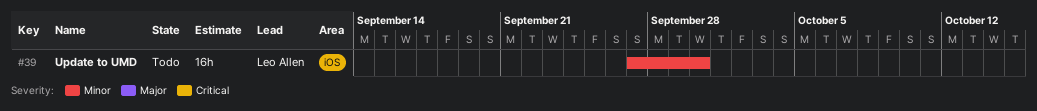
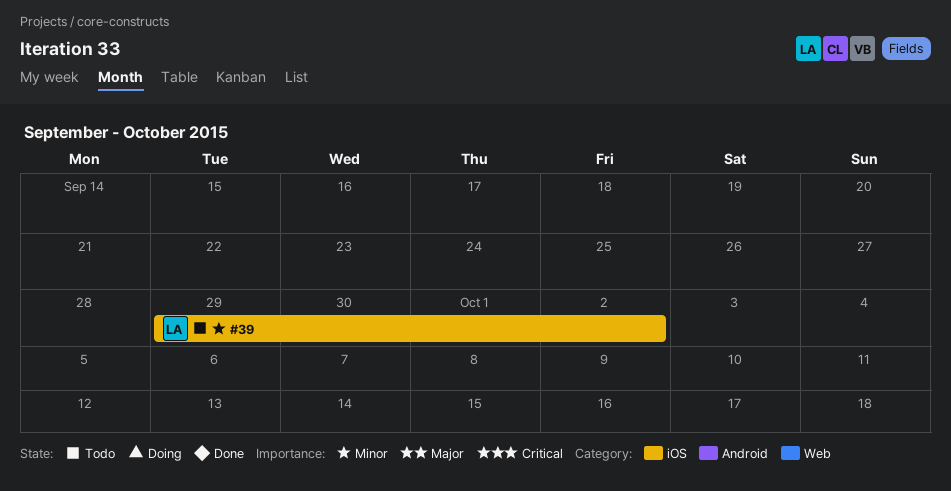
#39, start: Sep 27 -> Sep 29
#39, due: Sep 30 -> Oct 2

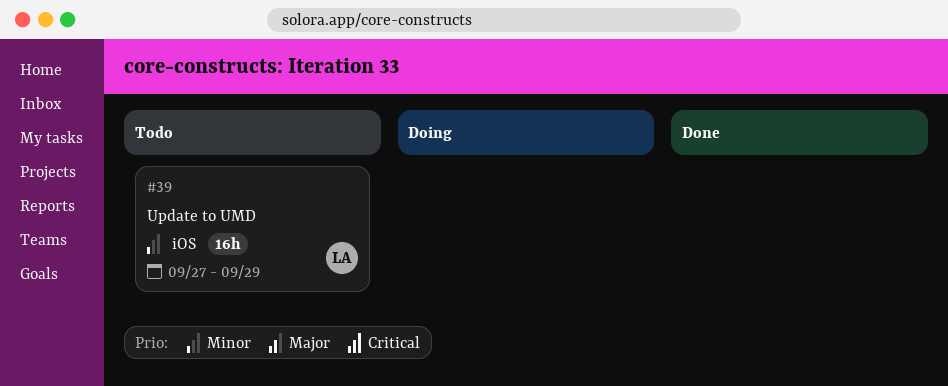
#39, start: Sep 29 -> Sep 27
#39, due: Oct 2 -> Sep 29

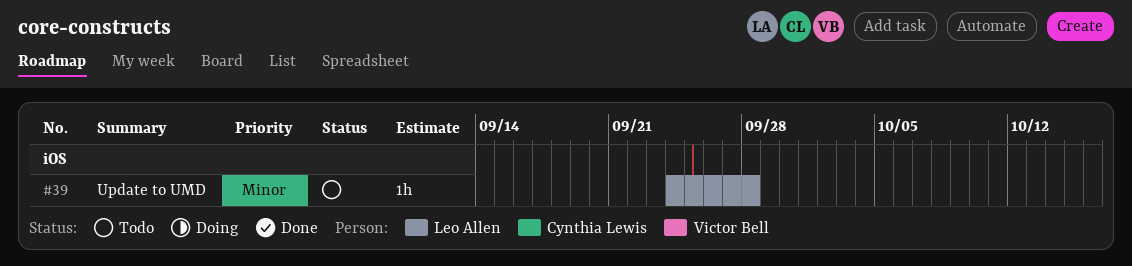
#39, estimate: 16h -> 1h
#39, start: Sep 27 -> Sep 24
#39, due: Sep 29 -> Sep 28

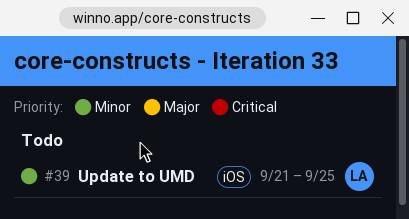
#39, start: Sep 24 -> Sep 21
#39, due: Sep 28 -> Sep 25

